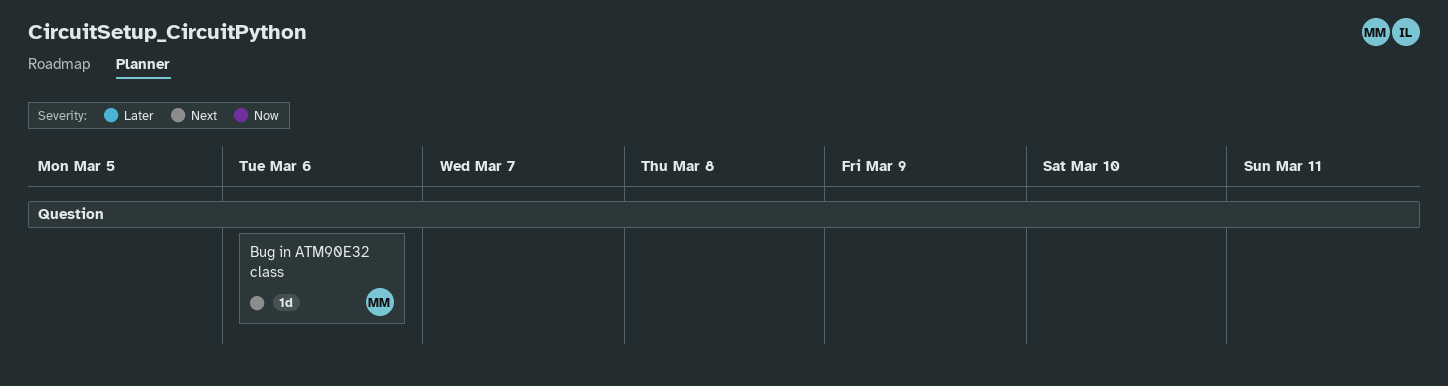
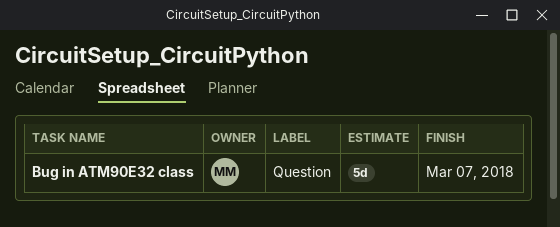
Bug in ATM90E32 class, estimate: 1d -> 5d
Bug in ATM90E32 class, due: Mar 6 -> Mar 7

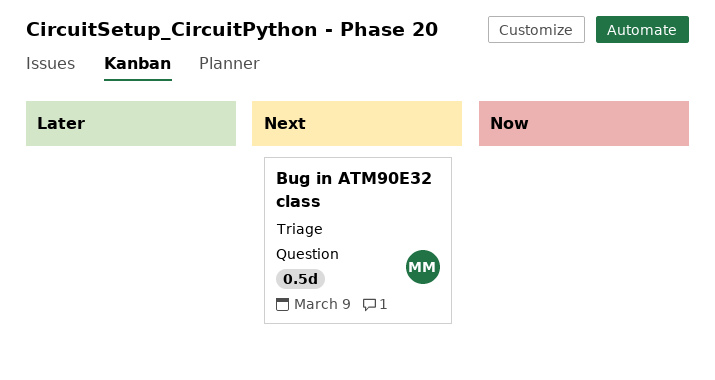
Bug in ATM90E32 class, estimate: 5d -> 0.5d
Bug in ATM90E32 class, due: Mar 7 -> Mar 9

